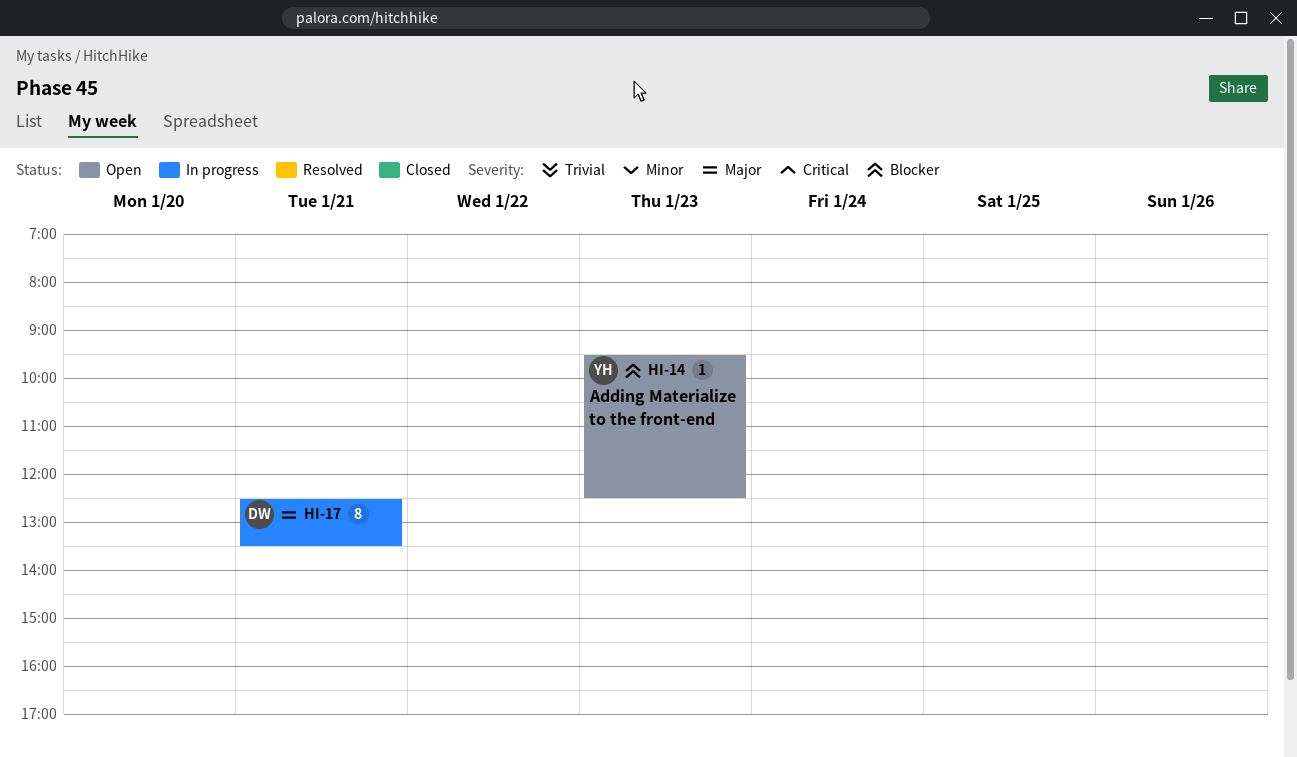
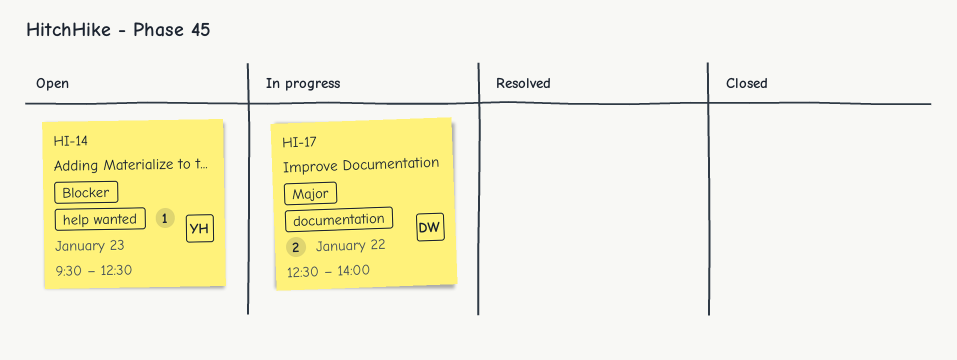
HI-17, estimate: 8 -> 2
HI-17, day: Jan 21 -> Jan 22
HI-17, ends: 13:30 -> 14:00

